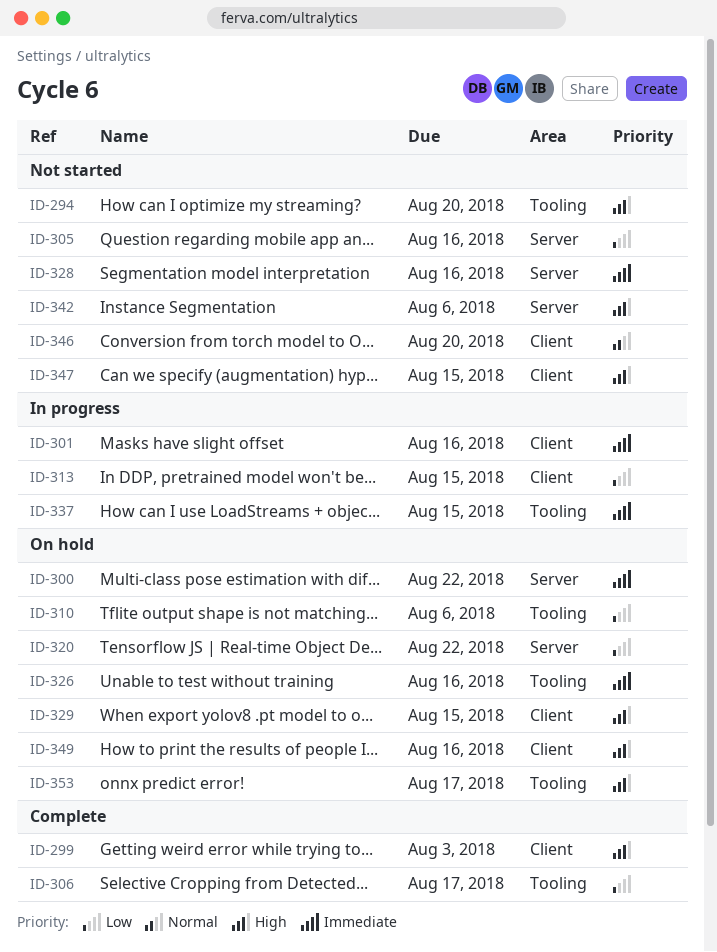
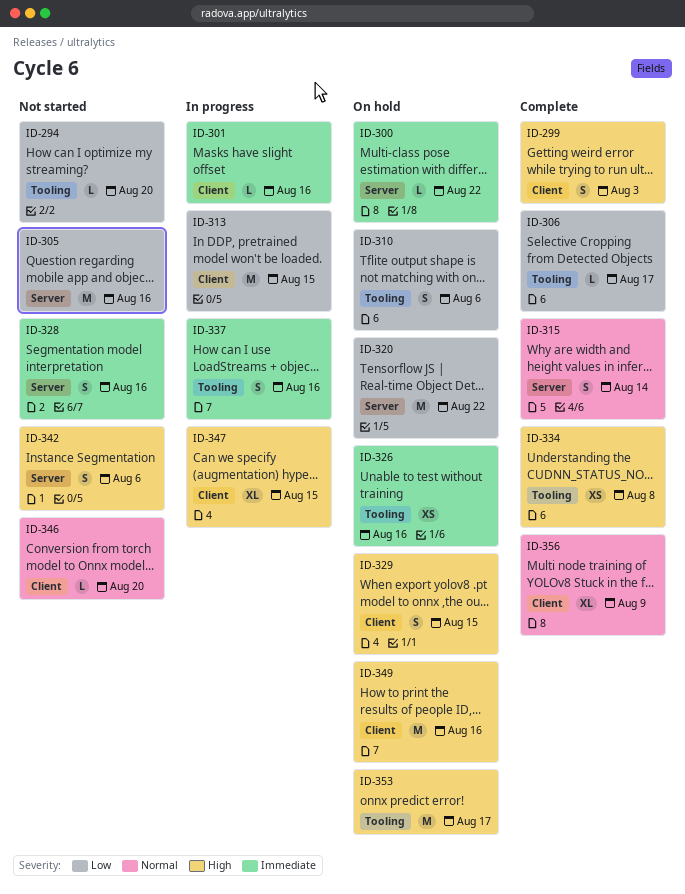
ID-294, priority: High -> Low
ID-315: none -> present
ID-334: none -> present
ID-337, due: Aug 15 -> Aug 16
ID-347, status: Not started -> In progress
ID-356: none -> present

